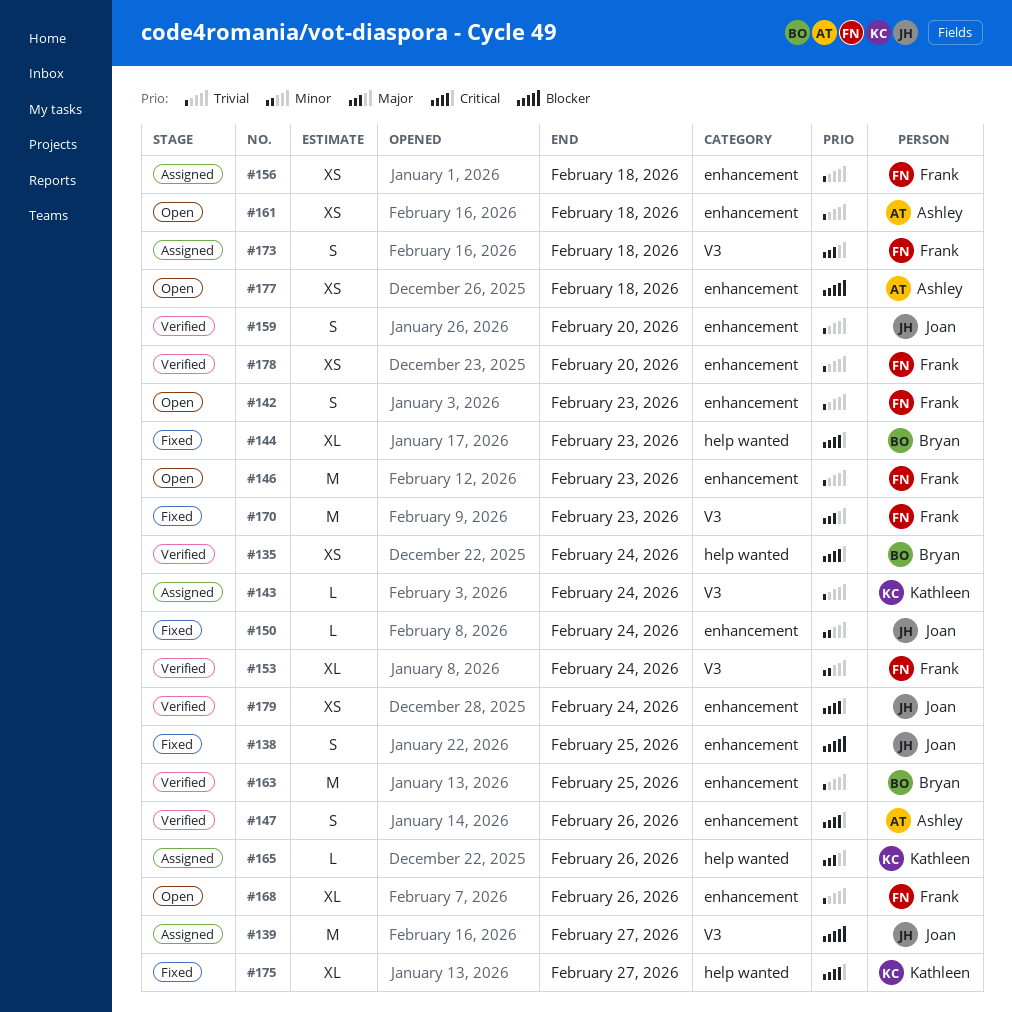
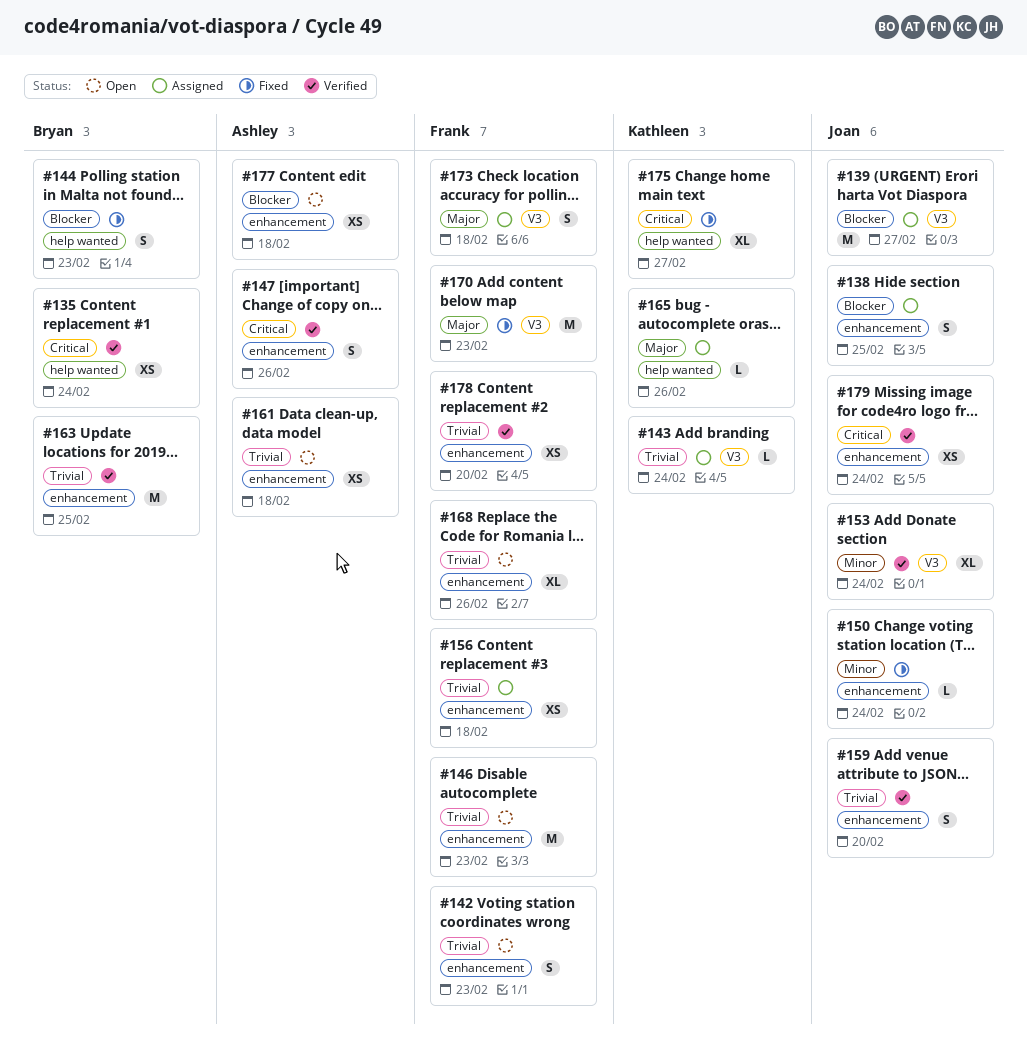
#138, status: Fixed -> Assigned
#144, priority: Critical -> Blocker
#144, estimate: XL -> S
#153, owner: Frank -> Joan

